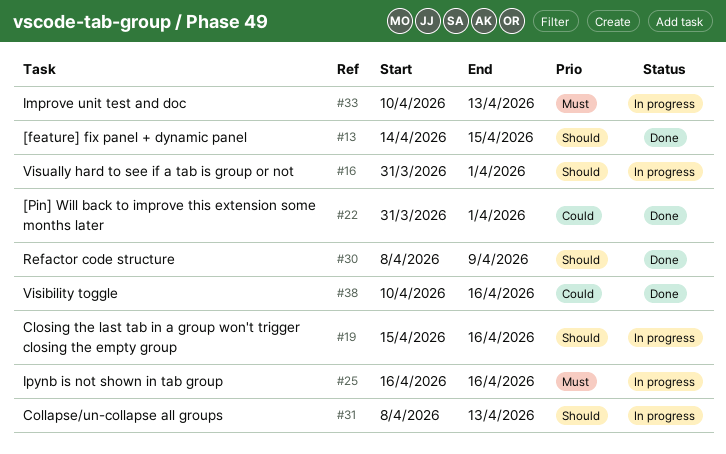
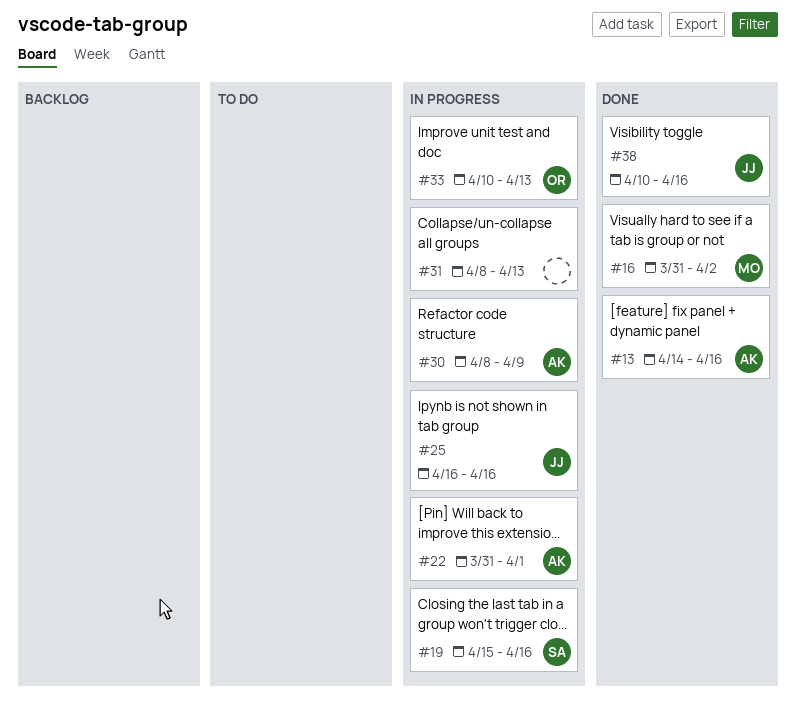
#13, due: Apr 15 -> Apr 16
#16, status: In progress -> Done
#16, due: Apr 1 -> Apr 2
#22, status: Done -> In progress
#30, status: Done -> In progress

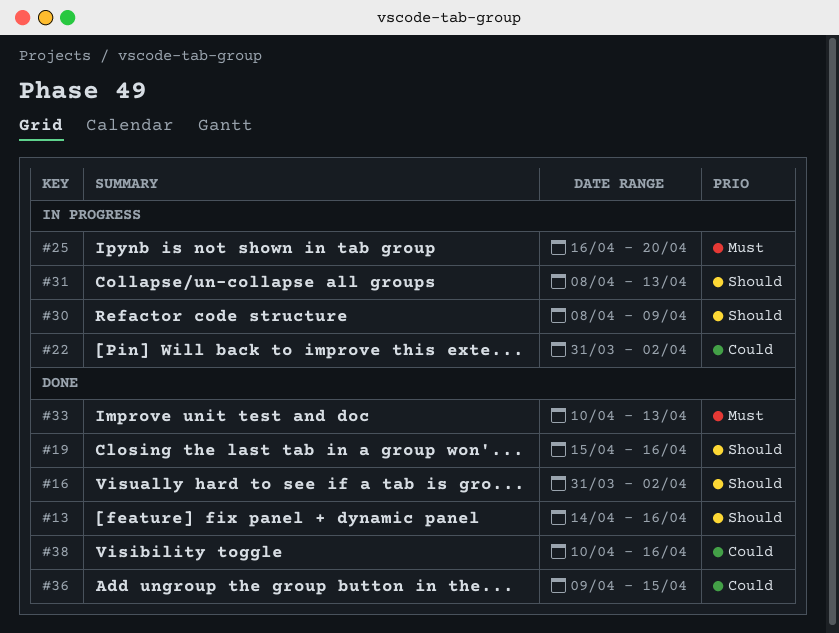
#19, status: In progress -> Done
#22, due: Apr 1 -> Apr 2
#25, due: Apr 16 -> Apr 20
#33, status: In progress -> Done
#36: none -> present

